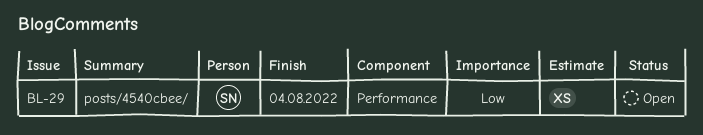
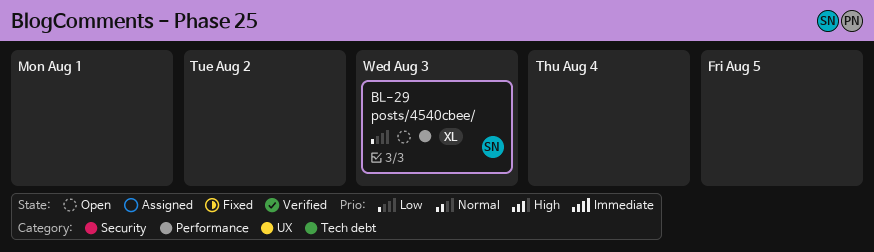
BL-29, estimate: XS -> XL
BL-29, due: Aug 4 -> Aug 3

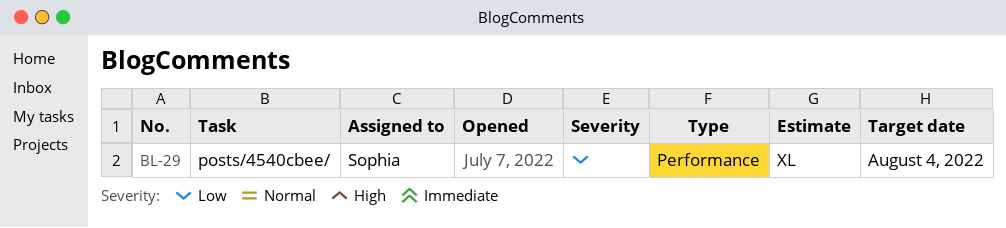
BL-29, due: Aug 3 -> Aug 4

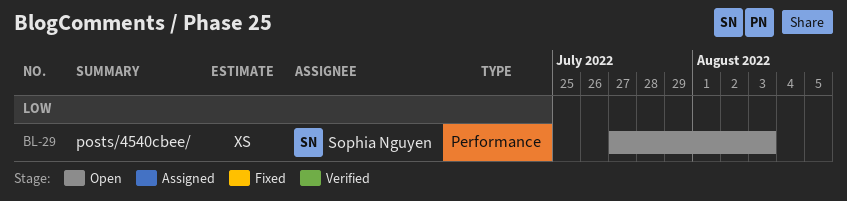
BL-29, estimate: XL -> XS
BL-29, due: Aug 4 -> Aug 3

